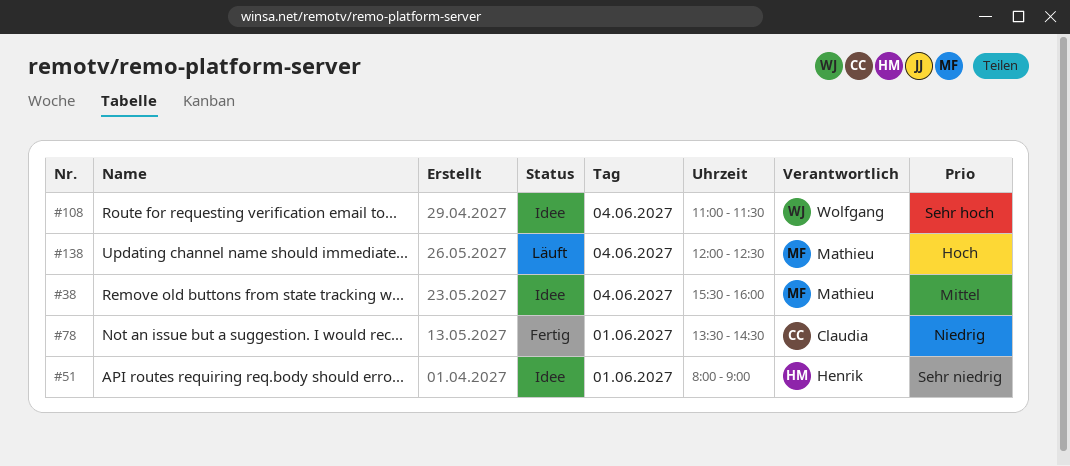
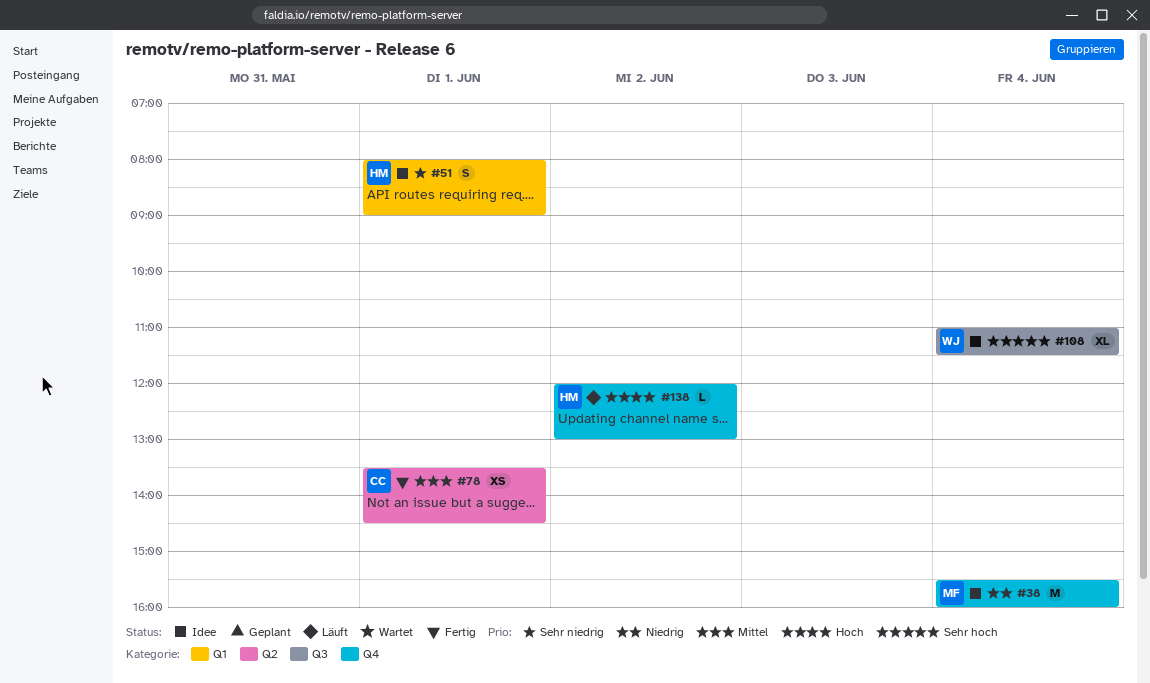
#38, priority: Mittel -> Niedrig
#78, priority: Niedrig -> Mittel
#138, owner: Mathieu -> Henrik
#138, day: Jun 4 -> Jun 2
#138, ends: 12:30 -> 13:00

